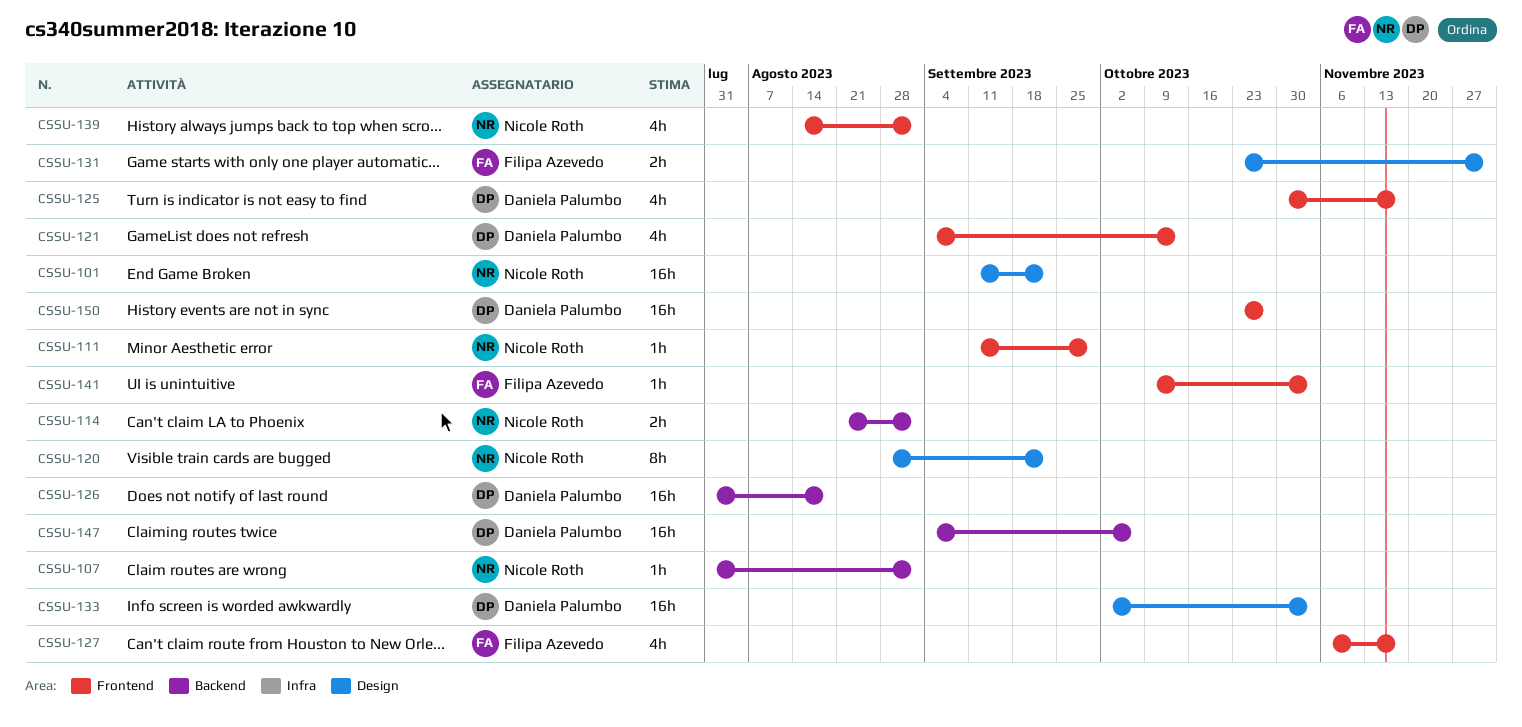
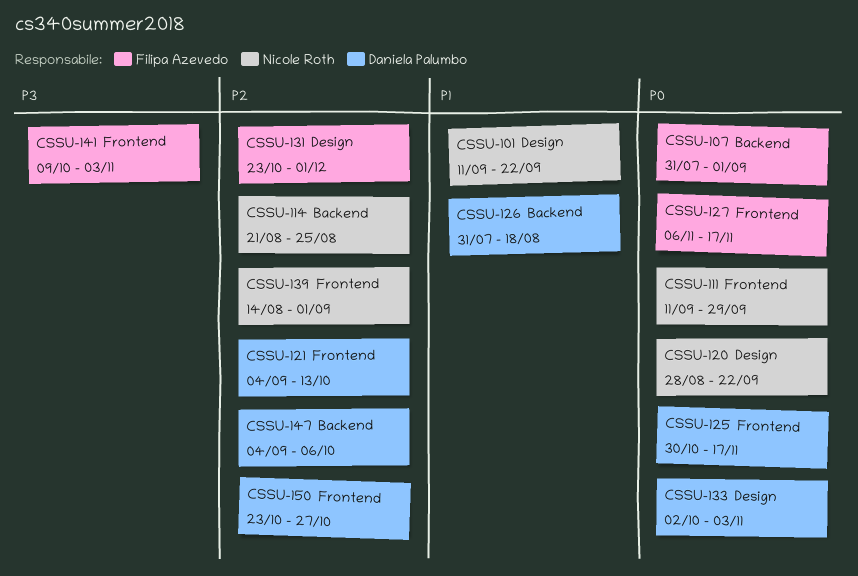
CSSU-107, owner: Nicole Roth -> Filipa Azevedo
CSSU-114, due: Sep 1 -> Aug 25

